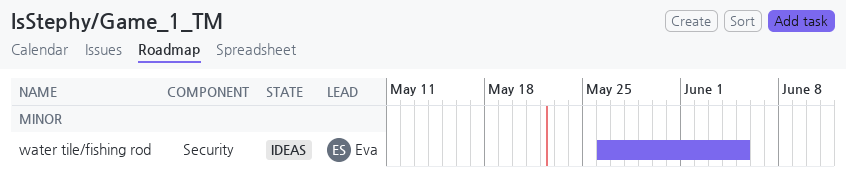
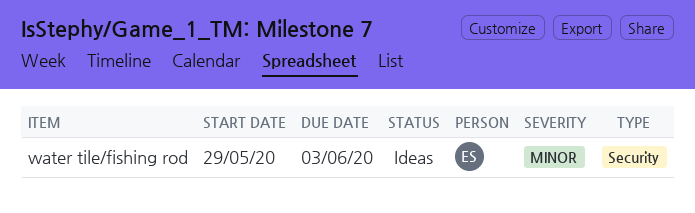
water tile/fishing rod, start: May 26 -> May 29
water tile/fishing rod, due: Jun 5 -> Jun 3

